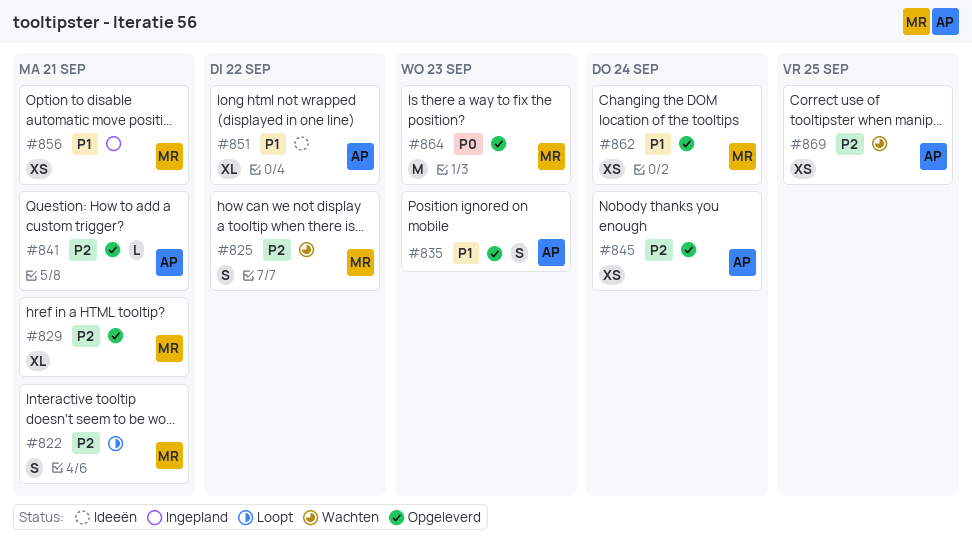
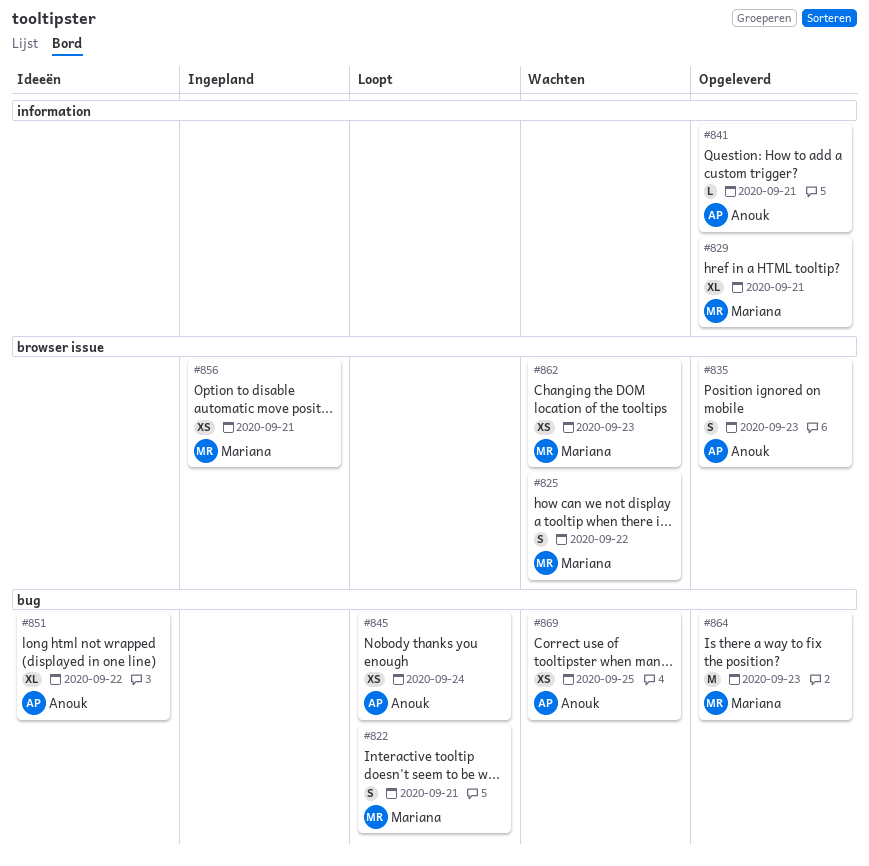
#845, status: Opgeleverd -> Loopt
#862, status: Opgeleverd -> Wachten
#862, due: Sep 24 -> Sep 23

